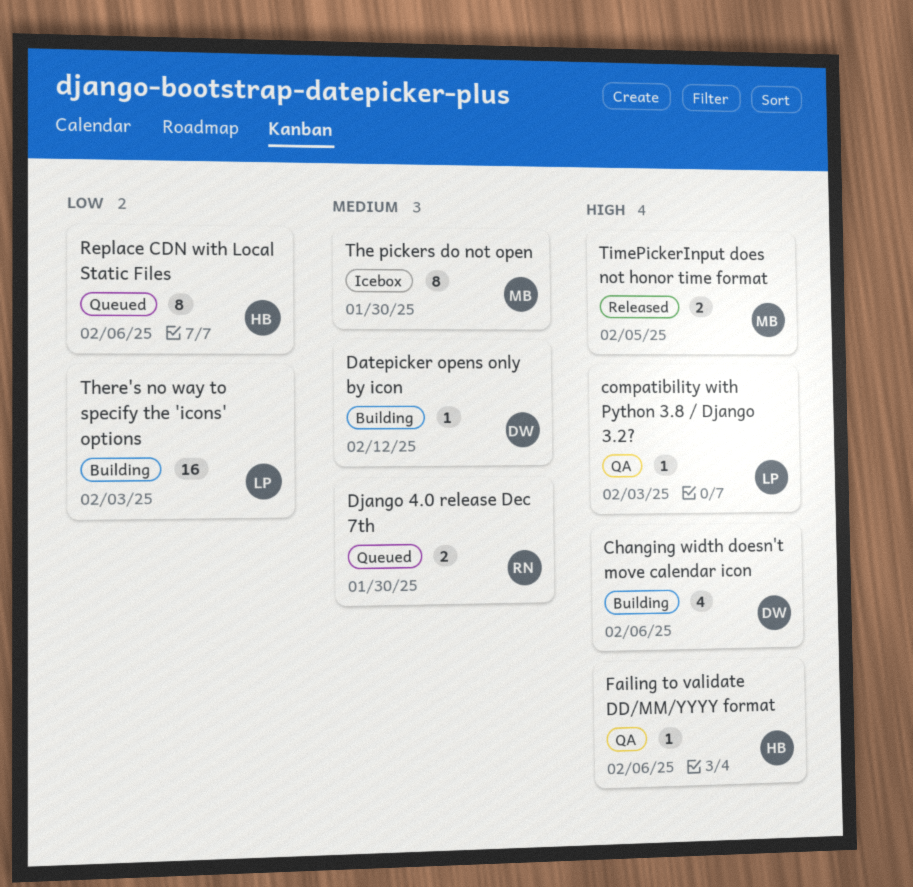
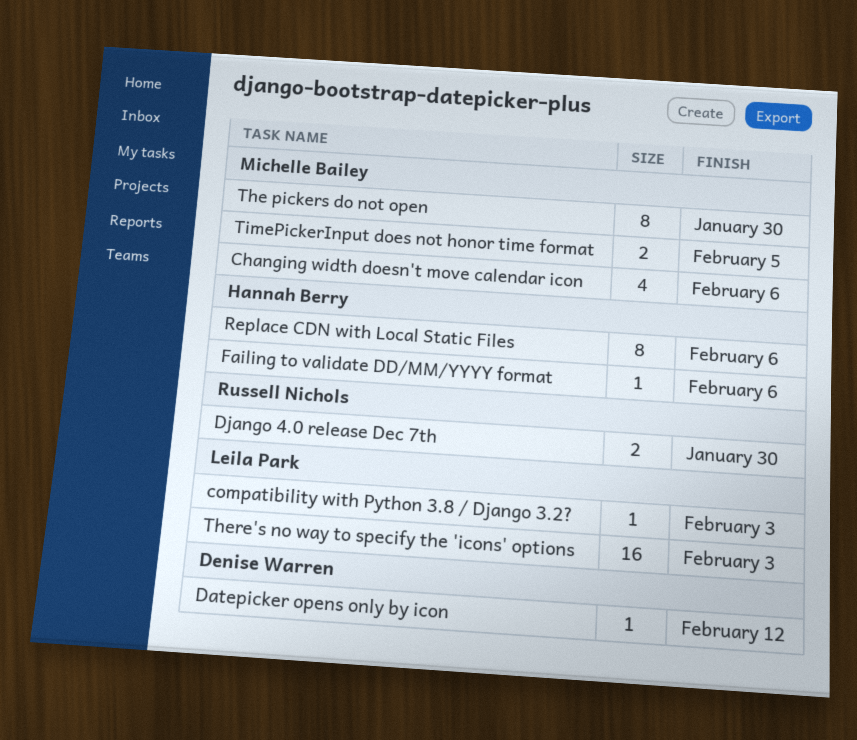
Changing width doesn't move calendar icon, owner: Denise Warren -> Michelle Bailey

